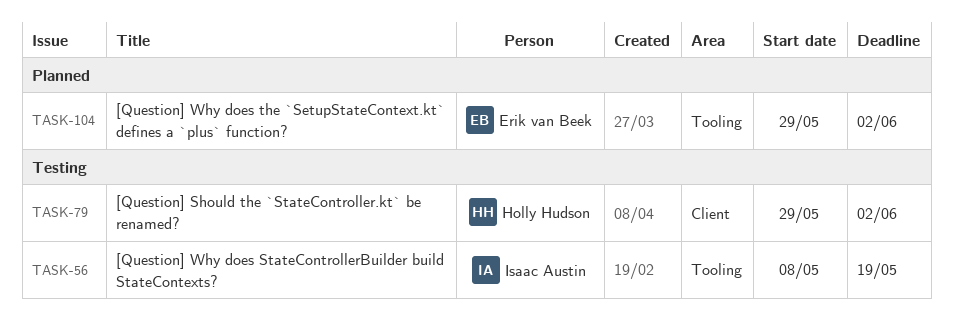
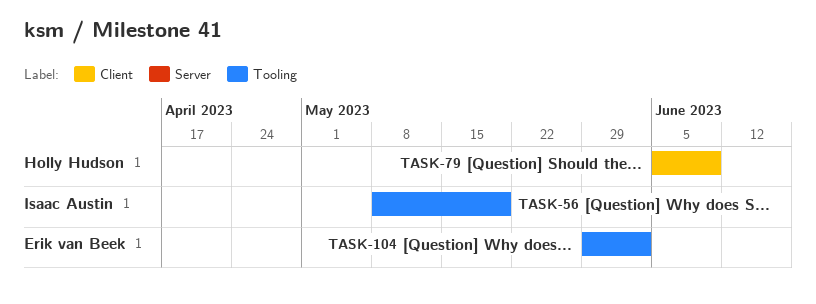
TASK-79, start: May 29 -> Jun 5
TASK-79, due: Jun 2 -> Jun 9

